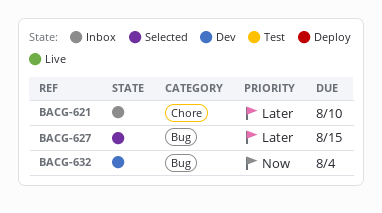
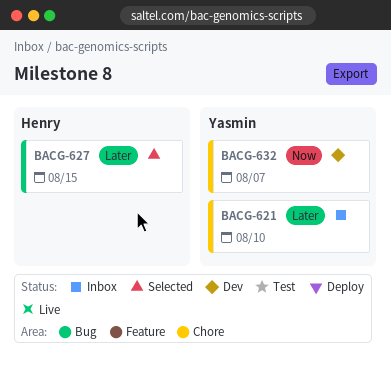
BACG-632, label: Bug -> Chore
BACG-632, due: Aug 4 -> Aug 7

